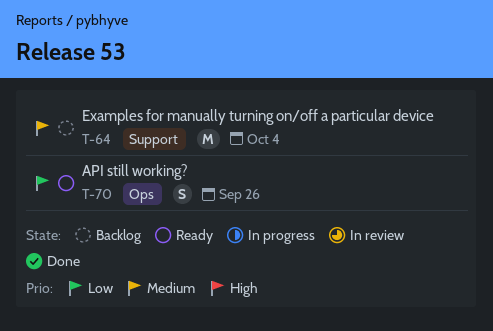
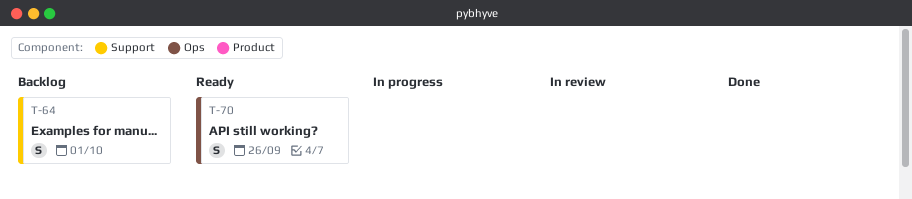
T-64, estimate: M -> S
T-64, due: Oct 4 -> Oct 1

